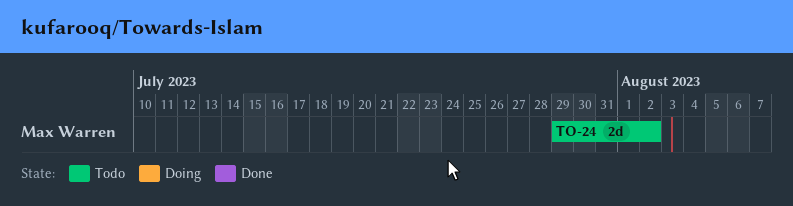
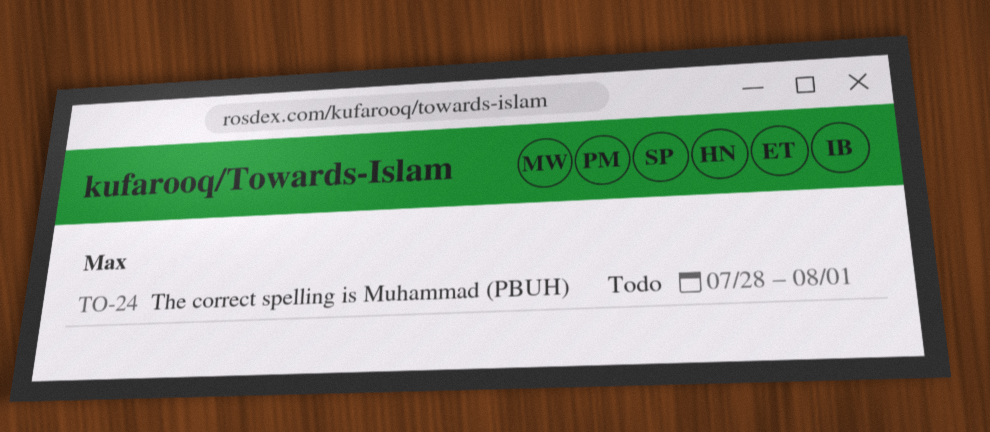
TO-24, start: Jul 29 -> Jul 28
TO-24, due: Aug 2 -> Aug 1

